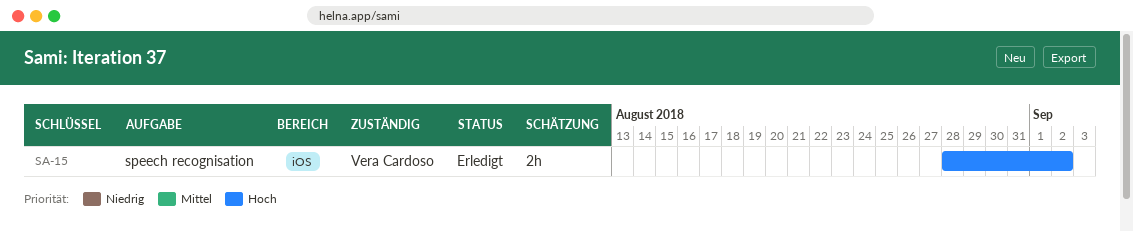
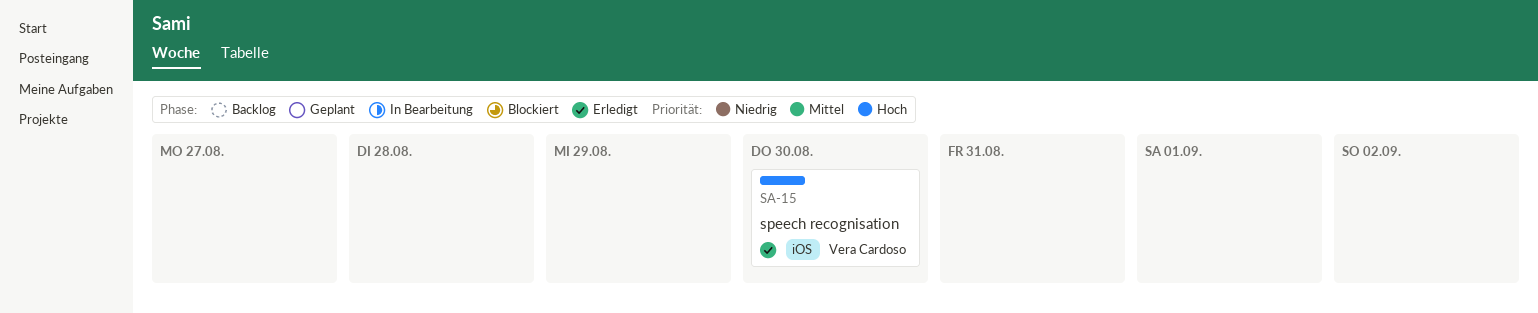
SA-15, due: Sep 2 -> Aug 30

